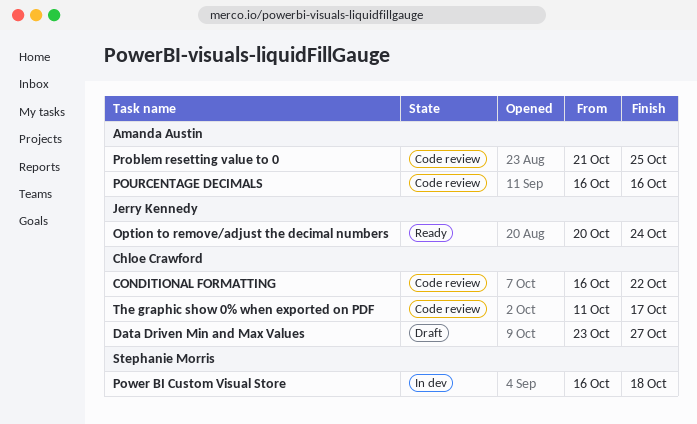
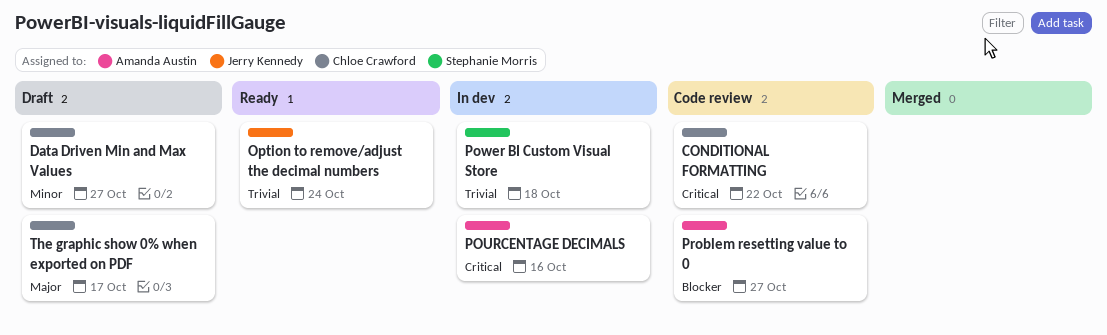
POURCENTAGE DECIMALS, status: Code review -> In dev
Problem resetting value to 0, due: Oct 25 -> Oct 27
The graphic show 0% when exported on PDF, status: Code review -> Draft

